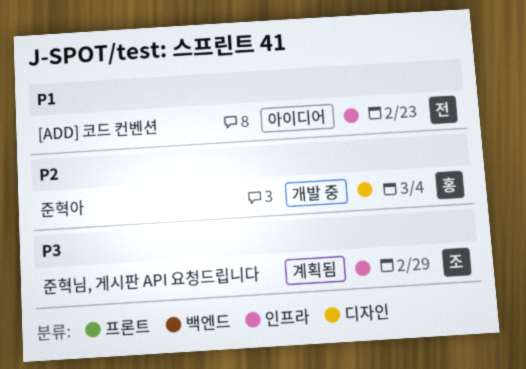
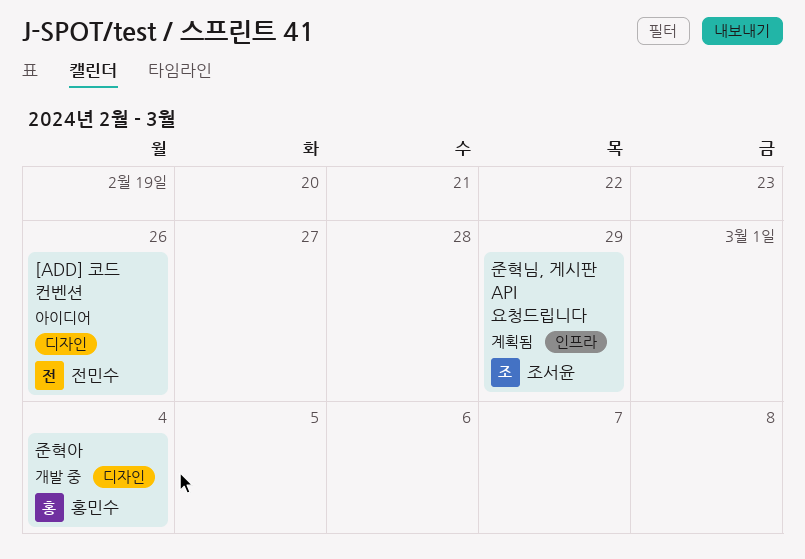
[ADD] 코드 컨벤션, label: 인프라 -> 디자인
[ADD] 코드 컨벤션, due: Feb 23 -> Feb 26

